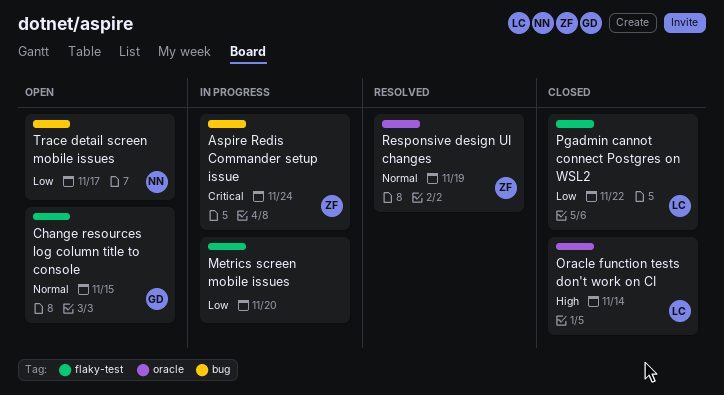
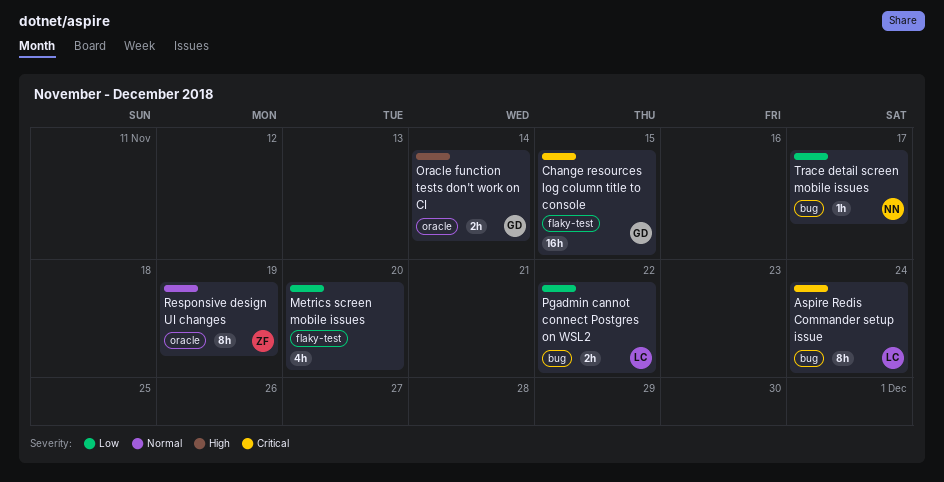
Aspire Redis Commander setup issue, owner: ZF -> LC
Change resources log column title to console, priority: Normal -> Critical
Oracle function tests don't work on CI, owner: LC -> GD
Pgadmin cannot connect Postgres on WSL2, label: flaky-test -> bug

